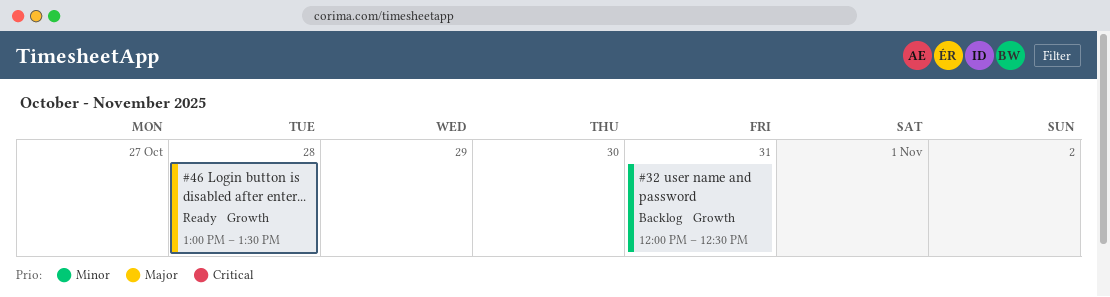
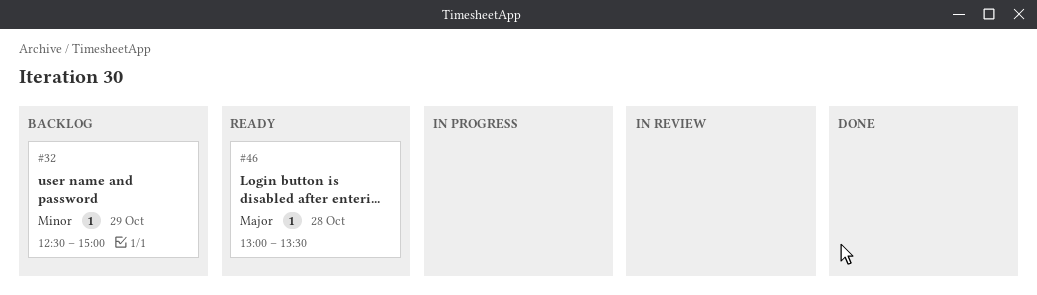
#32, day: Oct 31 -> Oct 29
#32, begins: 12:00 -> 12:30
#32, ends: 12:30 -> 15:00

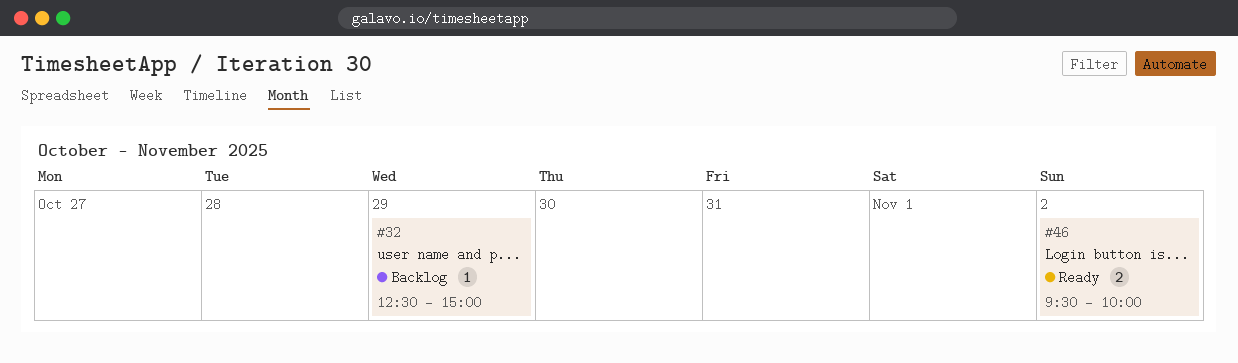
#46, estimate: 1 -> 2
#46, day: Oct 28 -> Nov 2
#46, begins: 13:00 -> 09:30
#46, ends: 13:30 -> 10:00

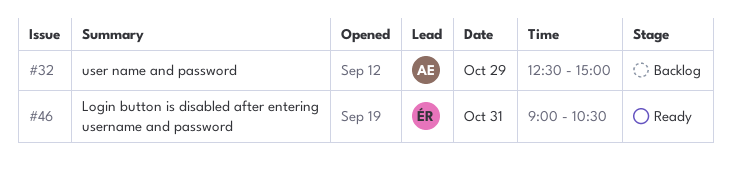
#46, day: Nov 2 -> Oct 31
#46, begins: 09:30 -> 09:00
#46, ends: 10:00 -> 10:30

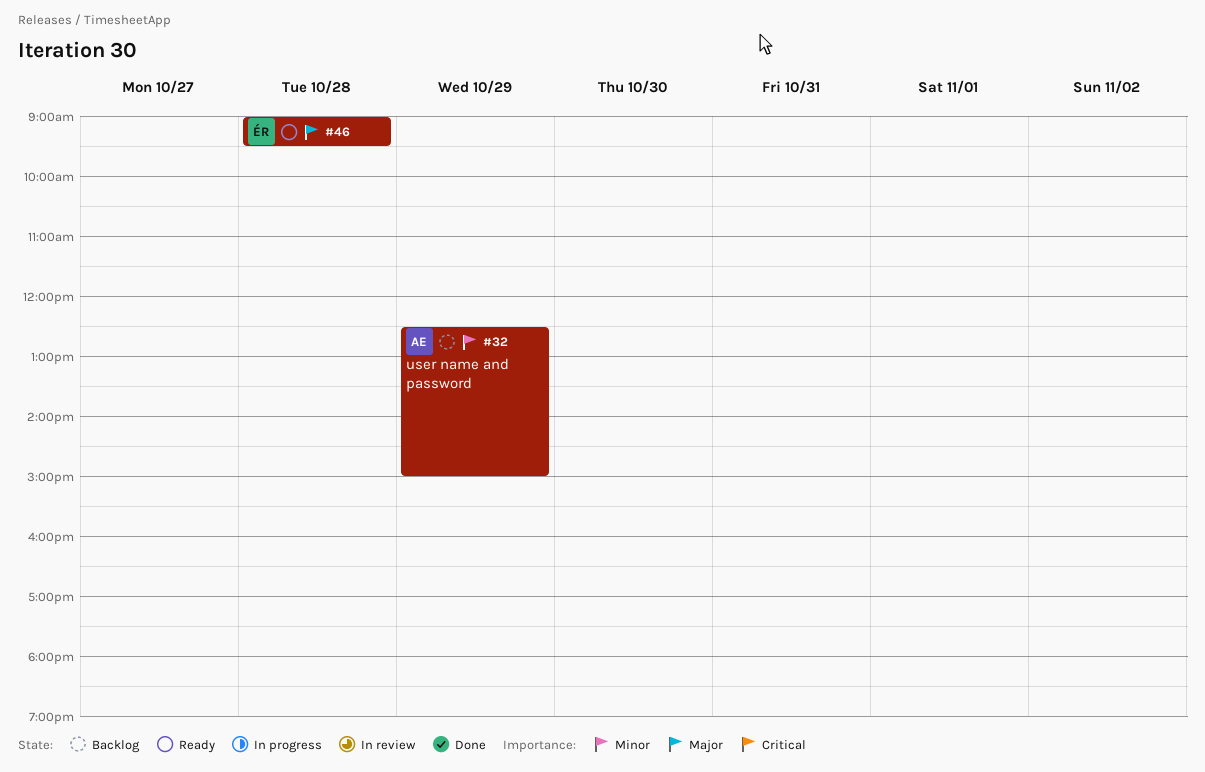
#46, day: Oct 31 -> Oct 28
#46, ends: 10:30 -> 09:30

